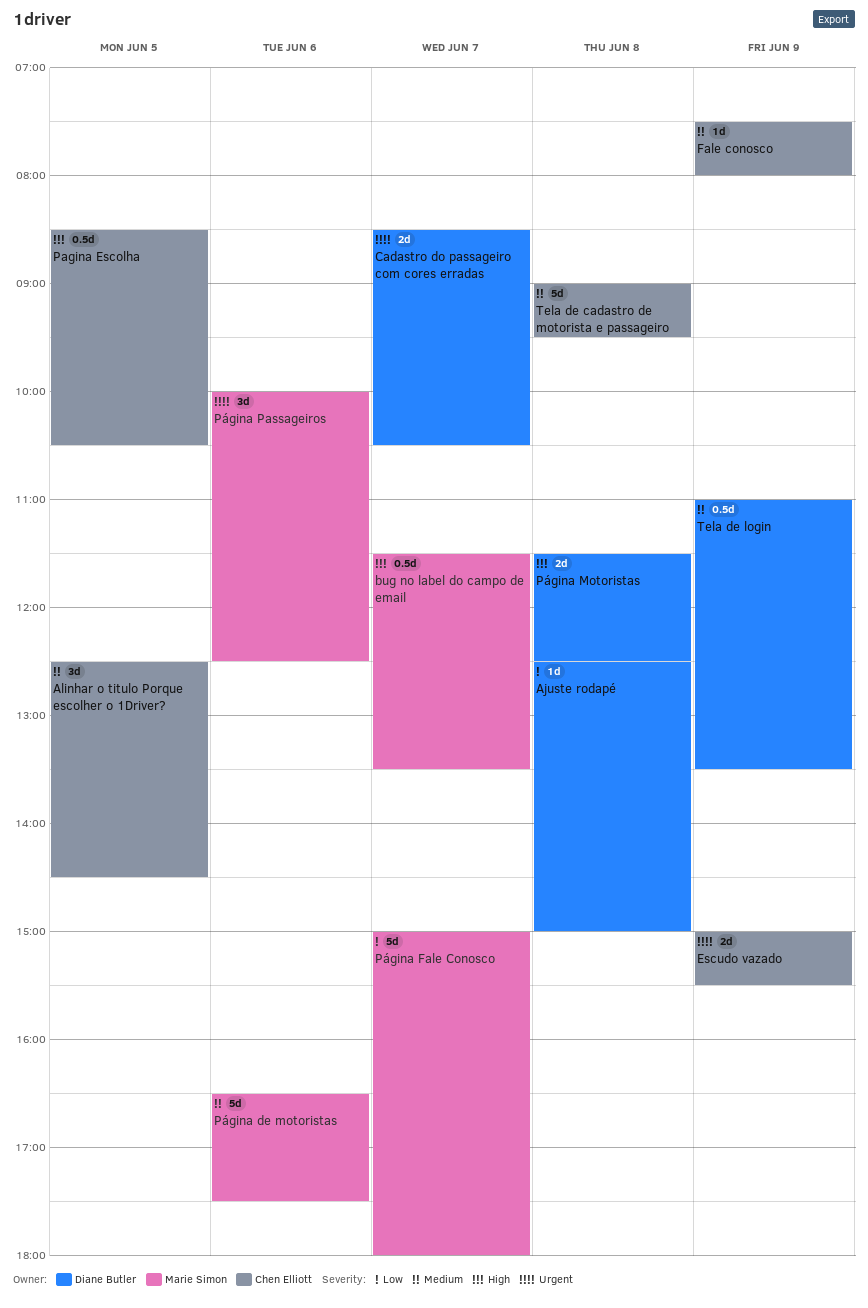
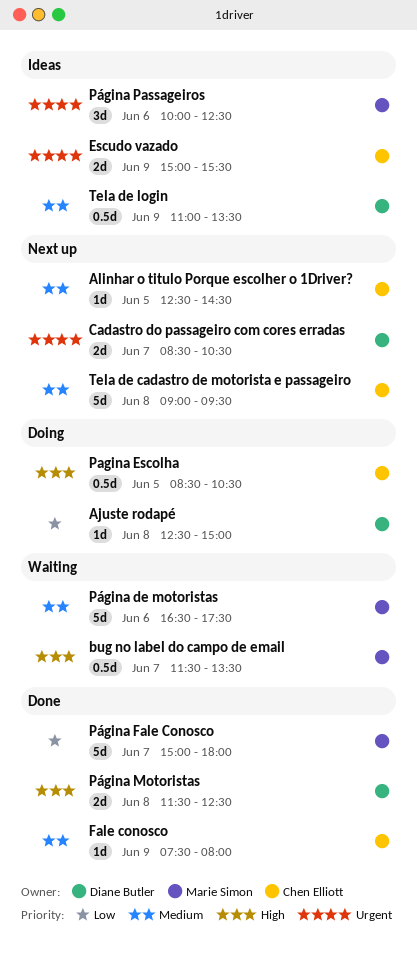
Alinhar o titulo Porque escolher o 1Driver?, estimate: 3d -> 1d

